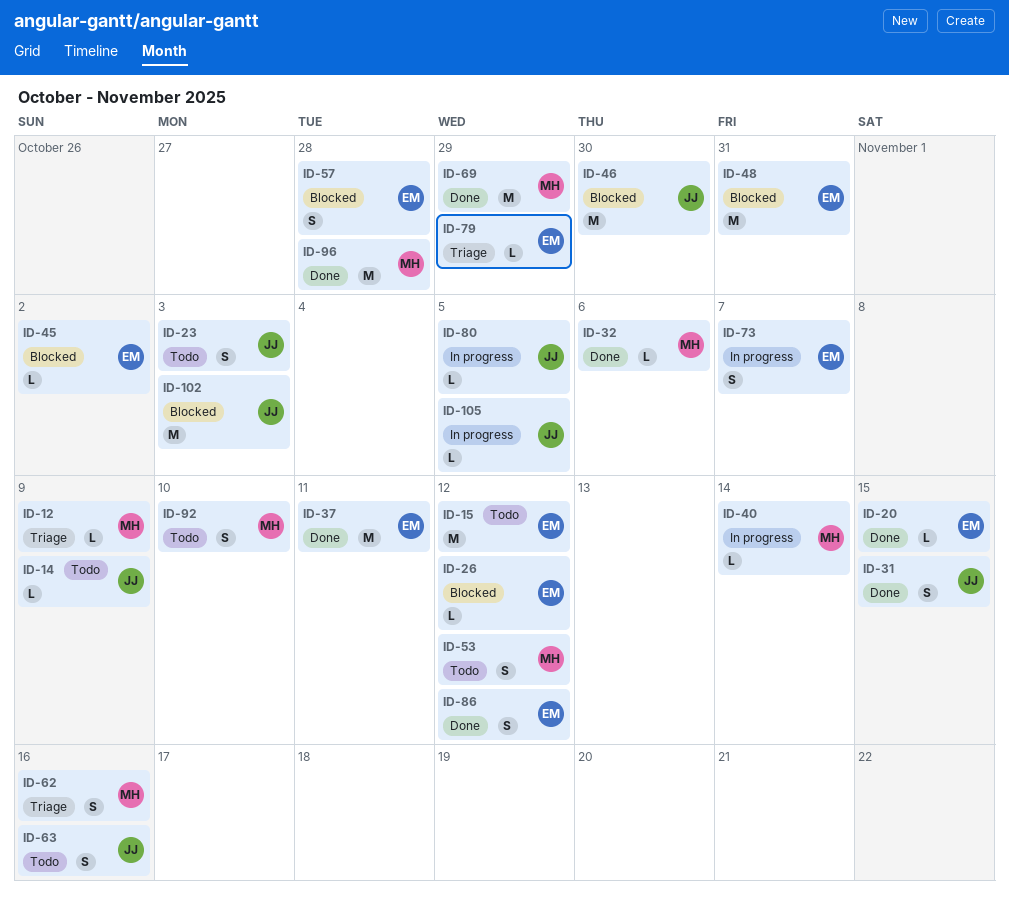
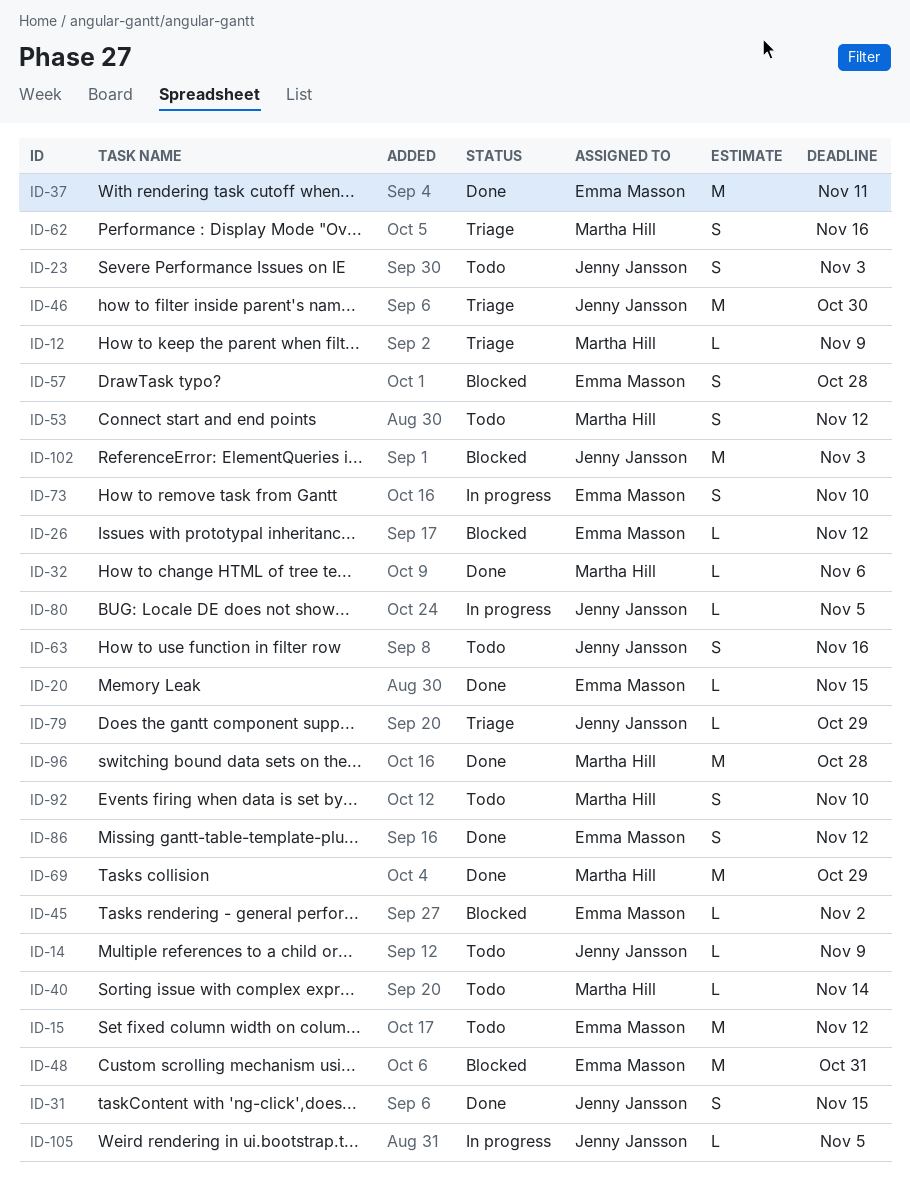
ID-40, status: In progress -> Todo
ID-46, status: Blocked -> Triage
ID-73, due: Nov 7 -> Nov 10
ID-79, owner: Emma Masson -> Jenny Jansson

